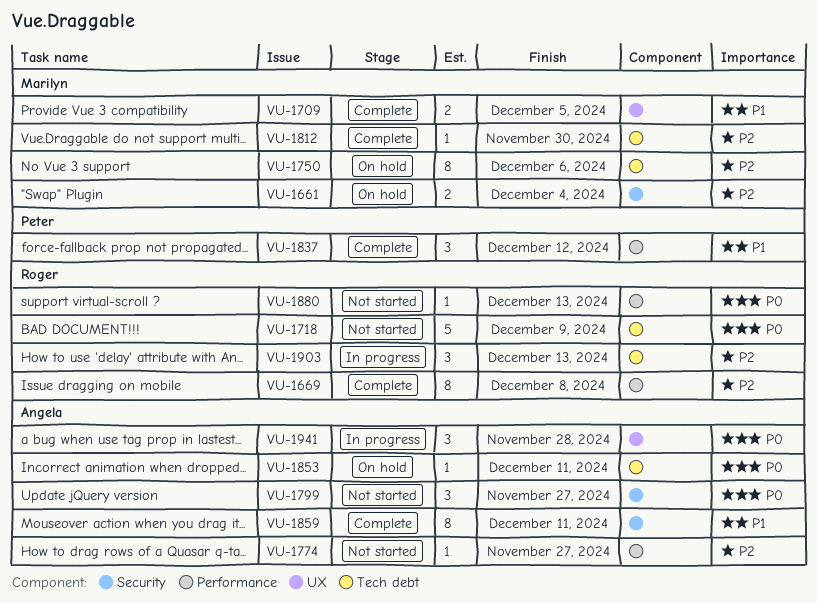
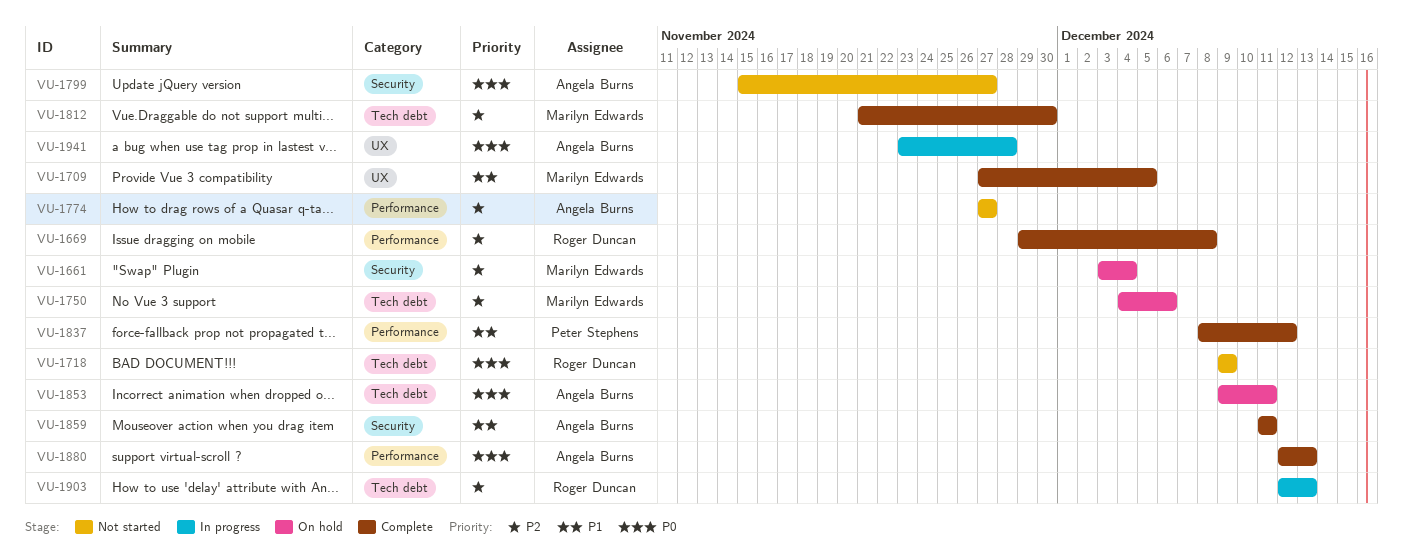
VU-1880, status: Not started -> Complete
VU-1880, owner: Roger Duncan -> Angela Burns

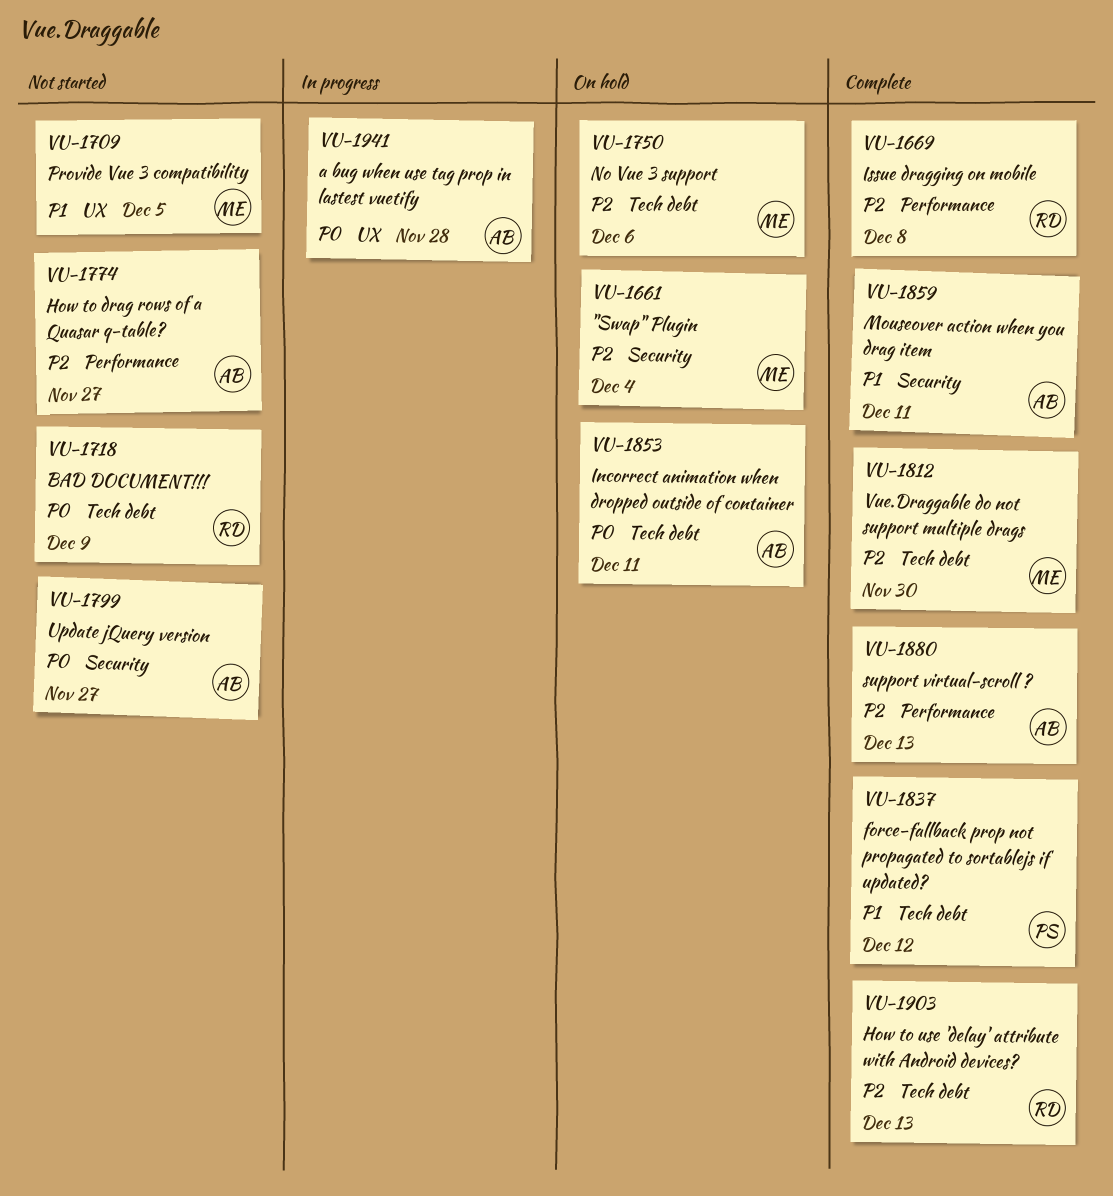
VU-1709, status: Complete -> Not started
VU-1837, label: Performance -> Tech debt
VU-1880, priority: P0 -> P2
VU-1903, status: In progress -> Complete

